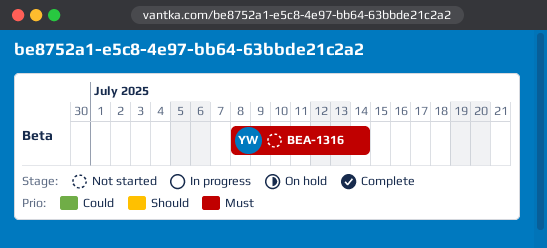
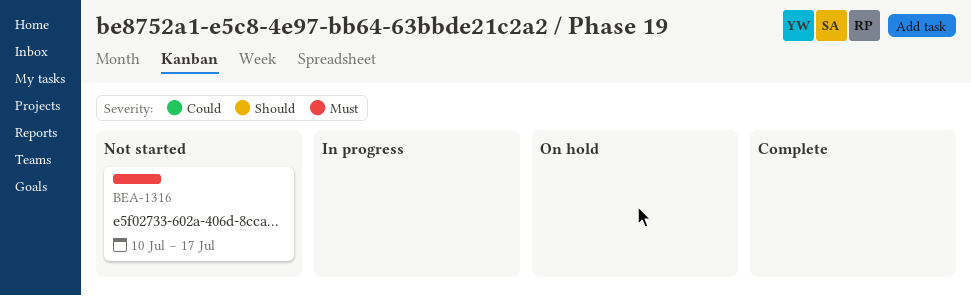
BEA-1316, start: Jul 8 -> Jul 10
BEA-1316, due: Jul 14 -> Jul 17

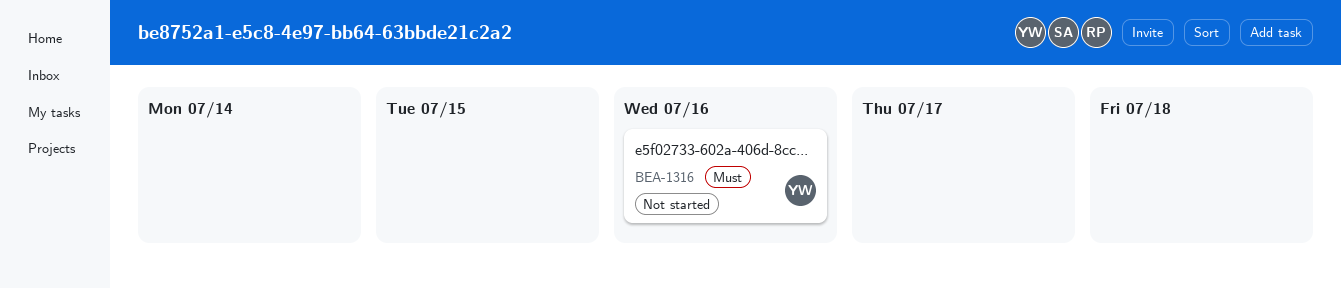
BEA-1316, due: Jul 17 -> Jul 16

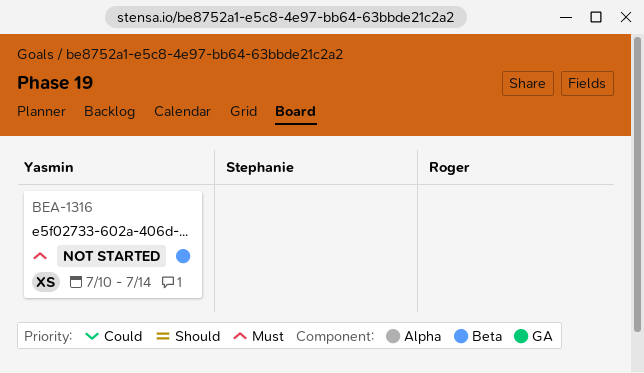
BEA-1316, due: Jul 16 -> Jul 14

